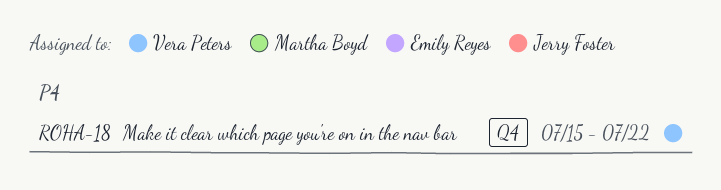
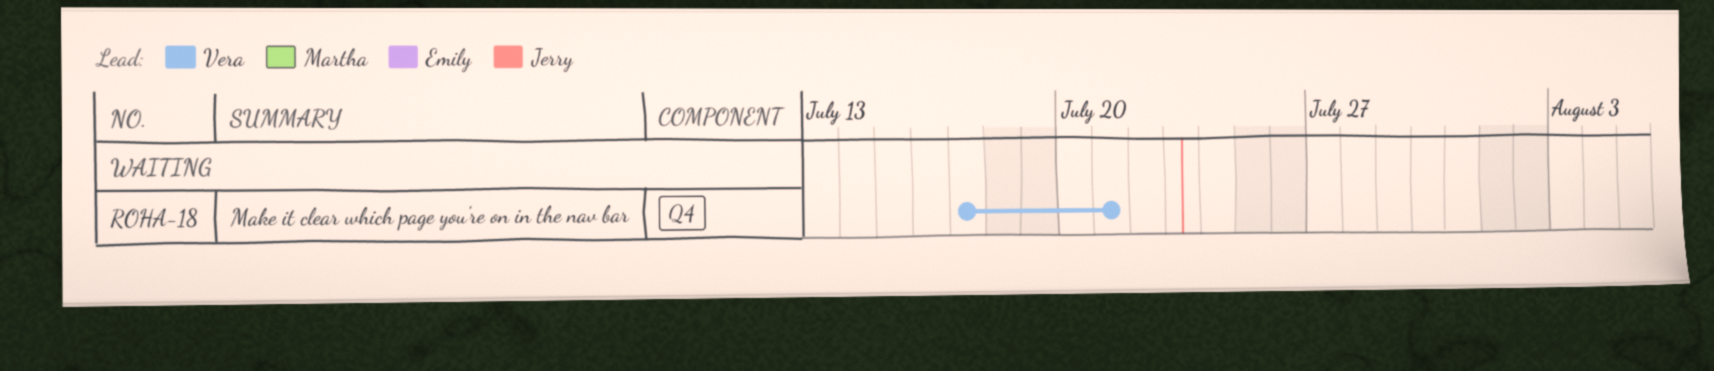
ROHA-18, start: Jul 15 -> Jul 17
ROHA-18, due: Jul 22 -> Jul 21

